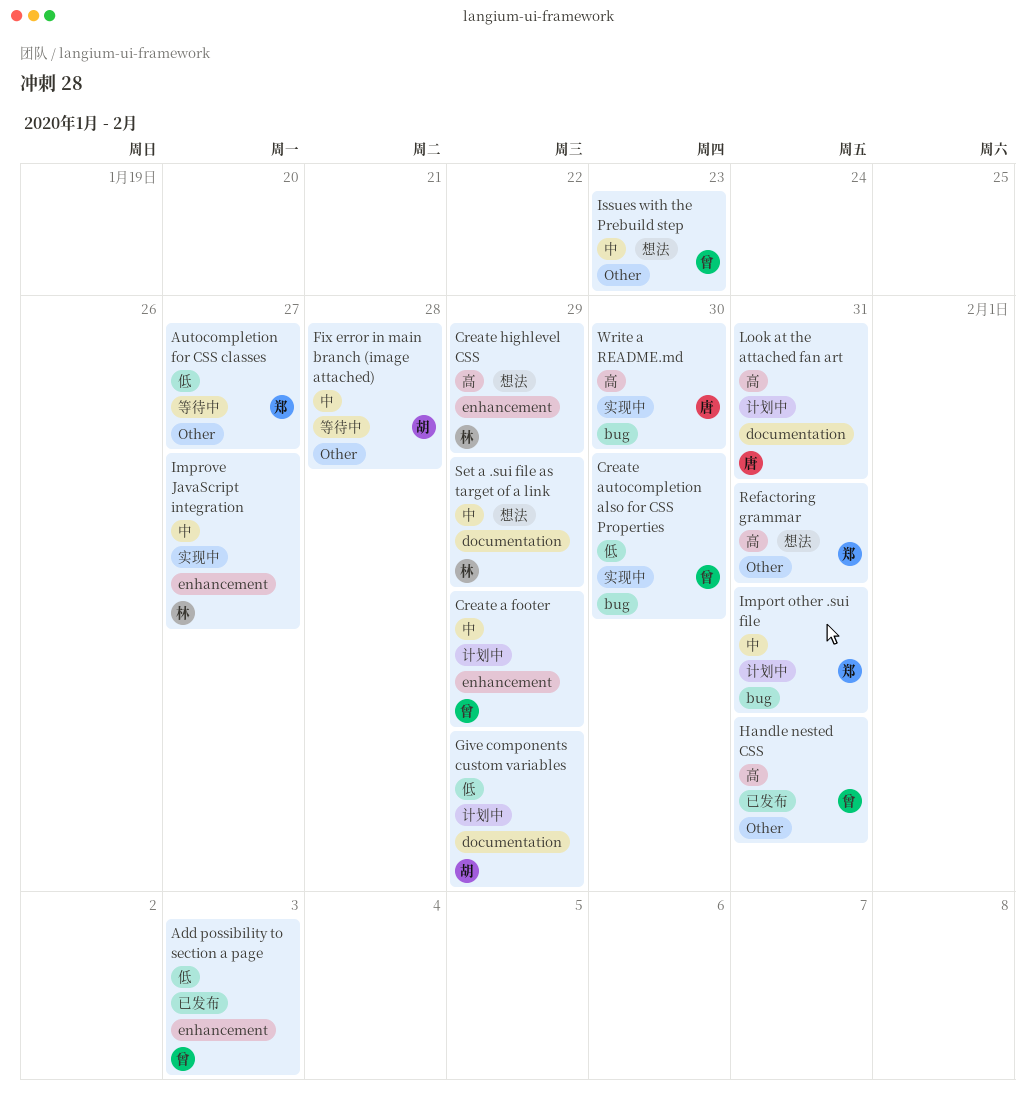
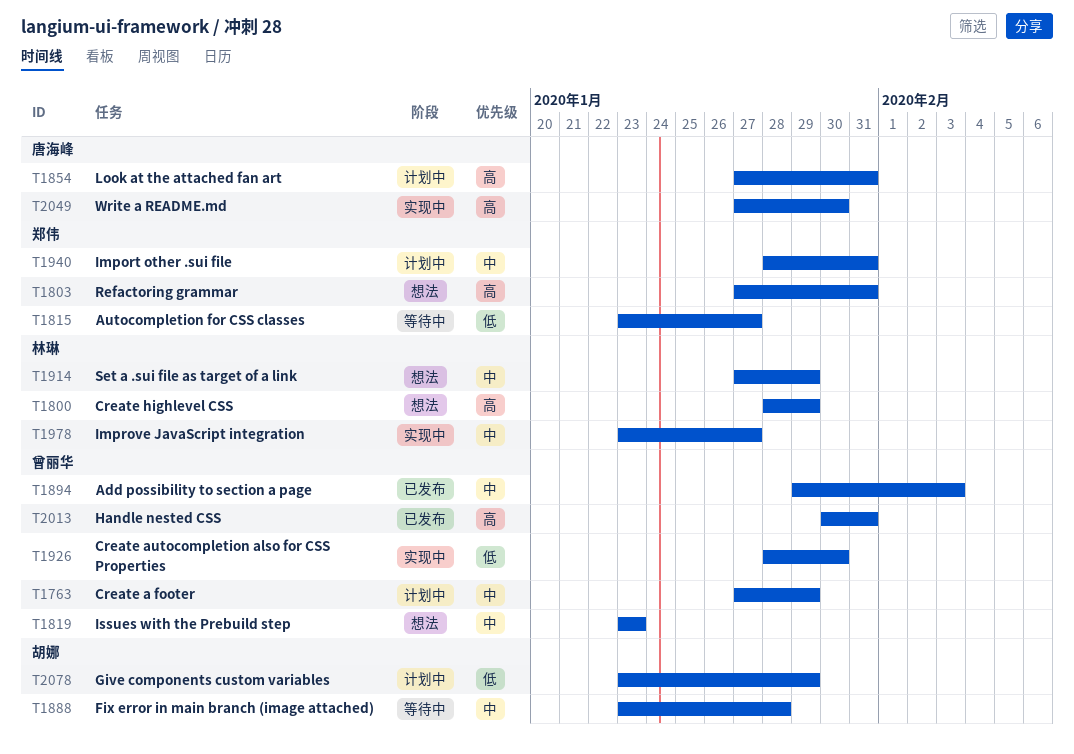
Add possibility to section a page, priority: 低 -> 中

